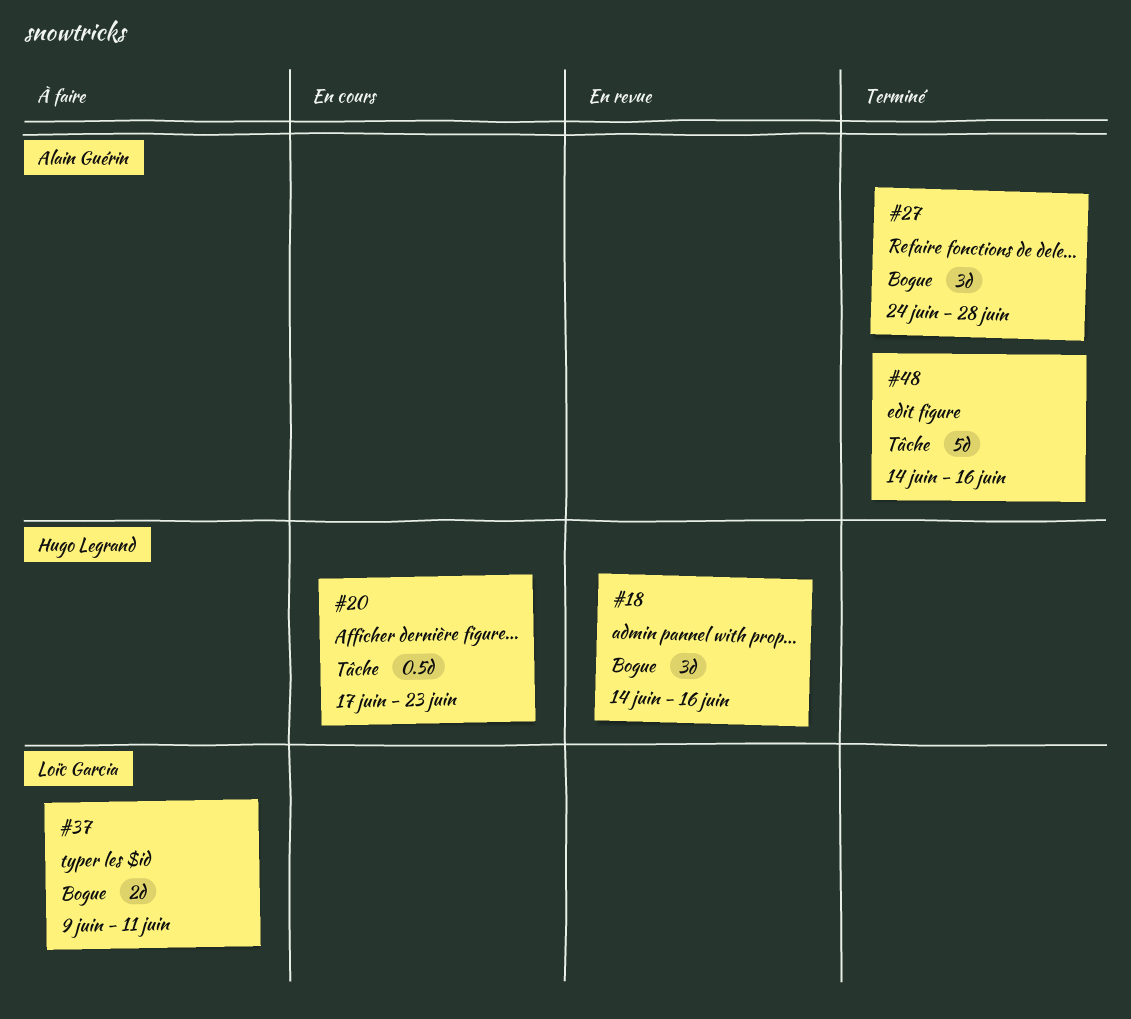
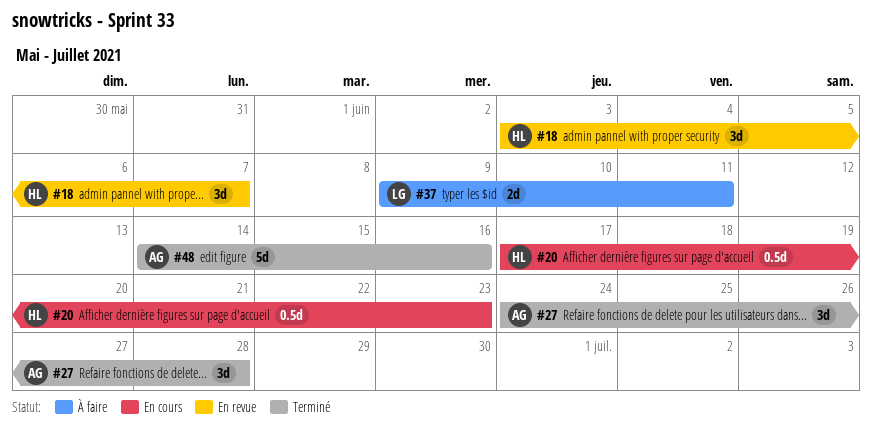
#18, start: Jun 14 -> Jun 3
#18, due: Jun 16 -> Jun 7

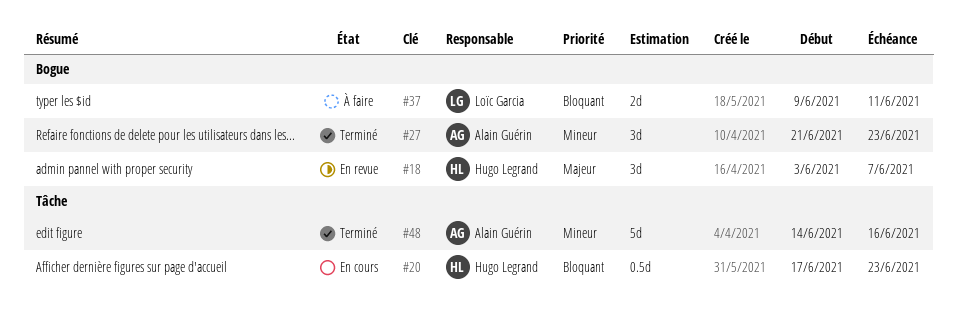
#27, start: Jun 24 -> Jun 21
#27, due: Jun 28 -> Jun 23

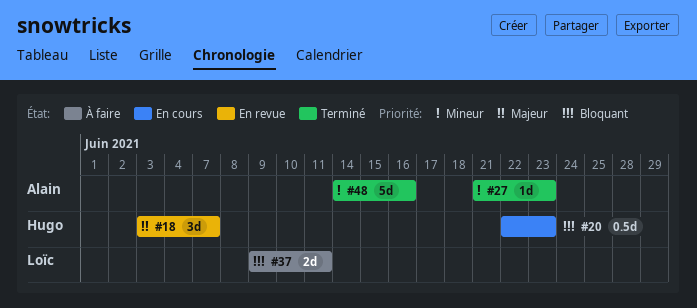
#20, start: Jun 17 -> Jun 22
#27, estimate: 3d -> 1d

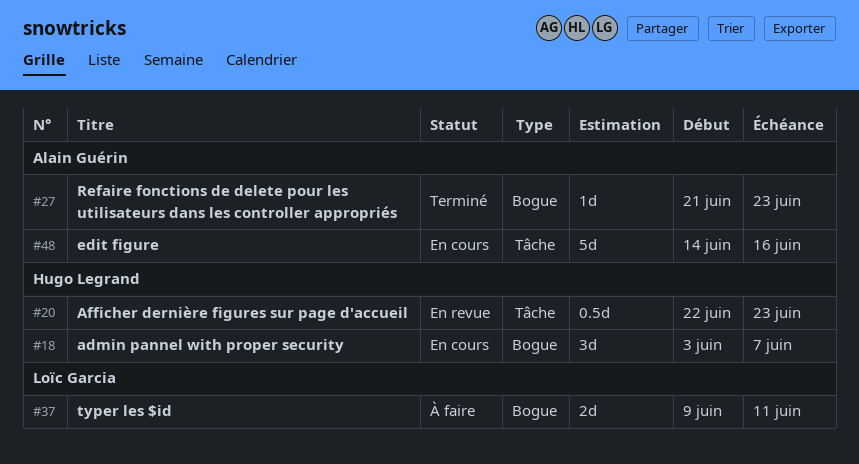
#18, status: En revue -> En cours
#20, status: En cours -> En revue
#48, status: Terminé -> En cours

